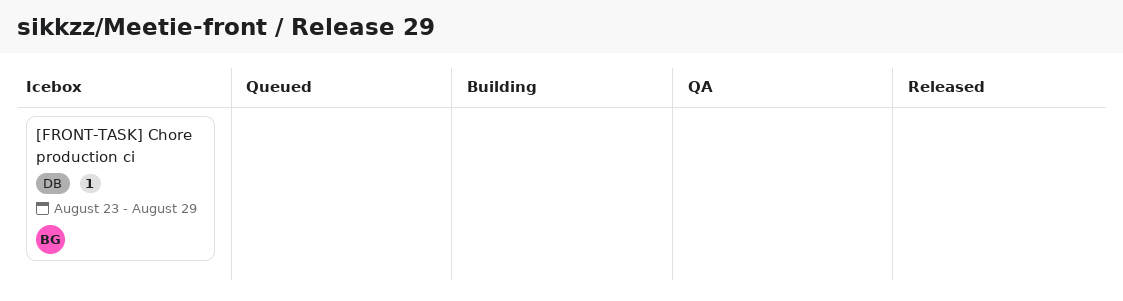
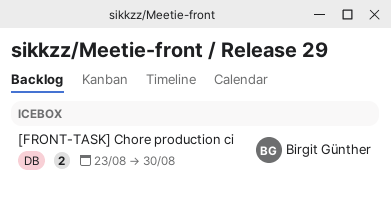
[FRONT-TASK] Chore production ci, estimate: 1 -> 2
[FRONT-TASK] Chore production ci, due: Aug 29 -> Aug 30

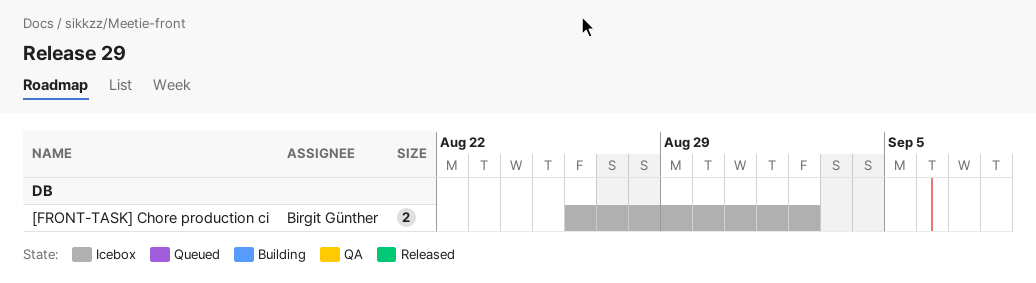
[FRONT-TASK] Chore production ci, start: Aug 23 -> Aug 26
[FRONT-TASK] Chore production ci, due: Aug 30 -> Sep 2

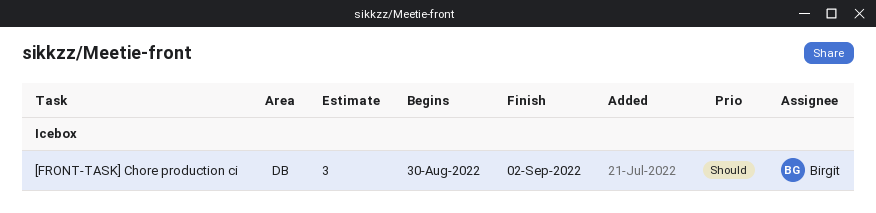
[FRONT-TASK] Chore production ci, estimate: 2 -> 3
[FRONT-TASK] Chore production ci, start: Aug 26 -> Aug 30

